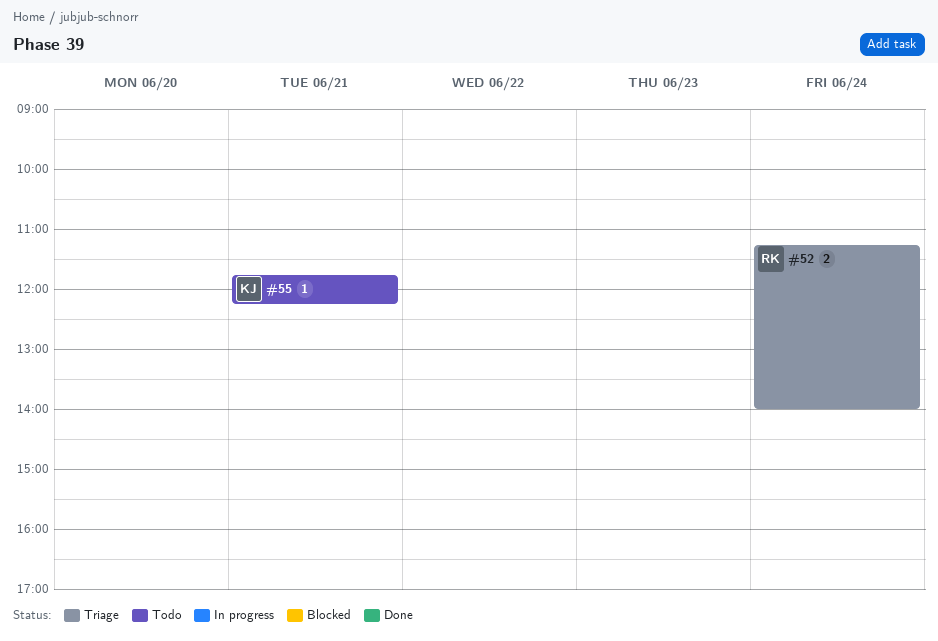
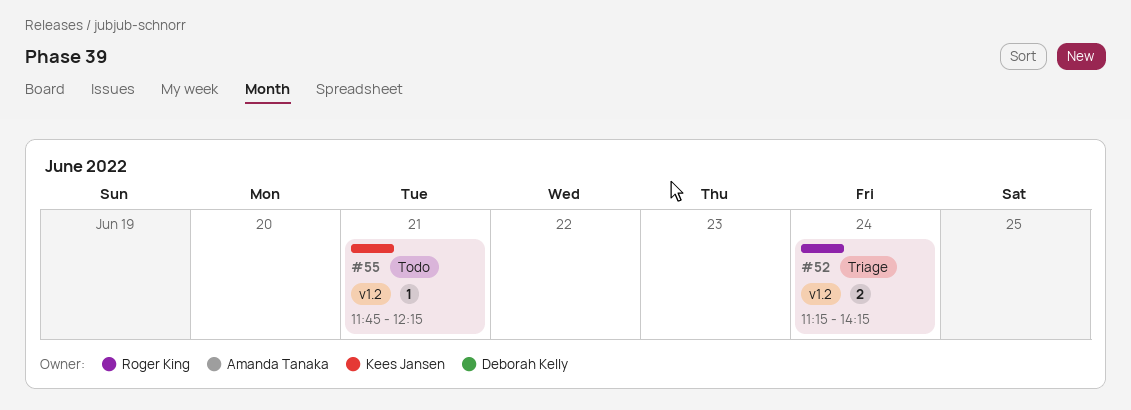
#52, ends: 14:00 -> 14:15

